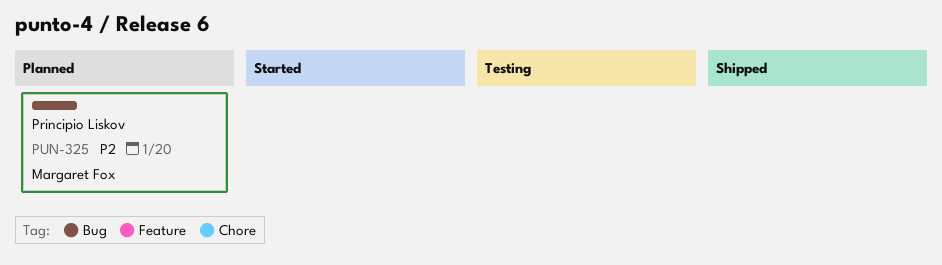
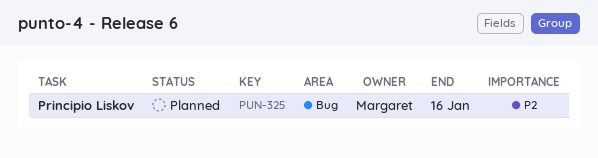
PUN-325, due: Jan 20 -> Jan 16

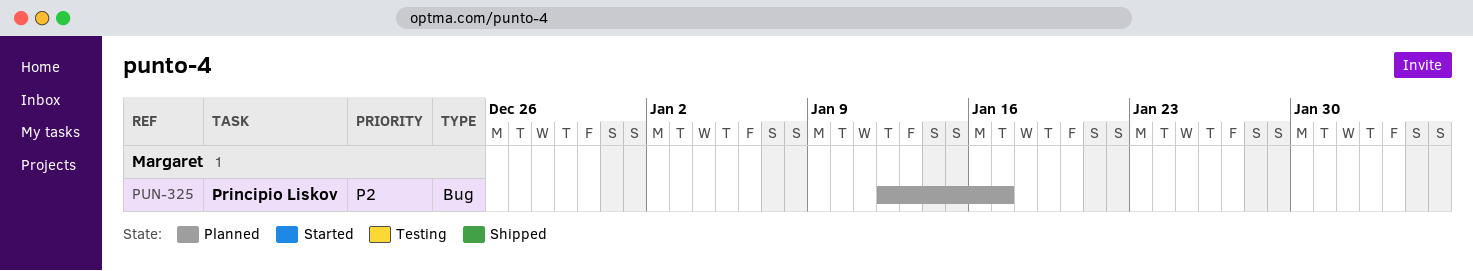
PUN-325, due: Jan 16 -> Jan 17

